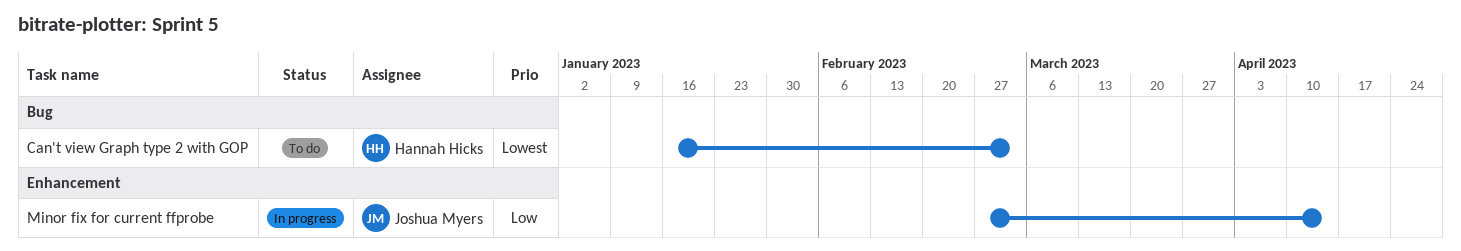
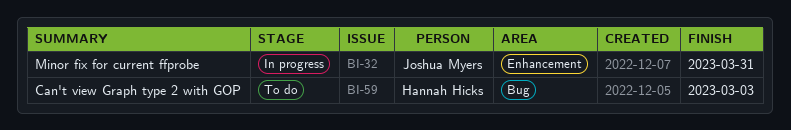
Minor fix for current ffprobe, due: Apr 14 -> Mar 31

